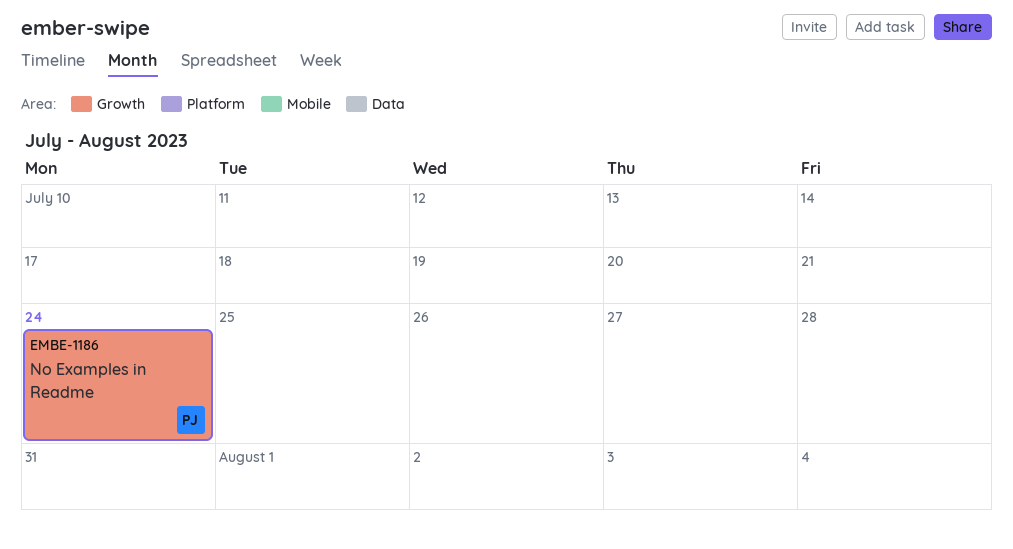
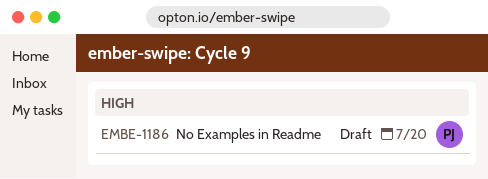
EMBE-1186, due: Jul 24 -> Jul 20

